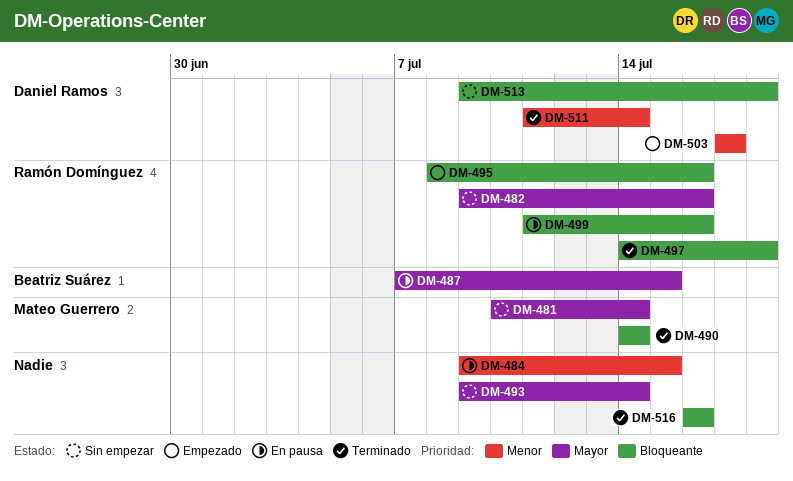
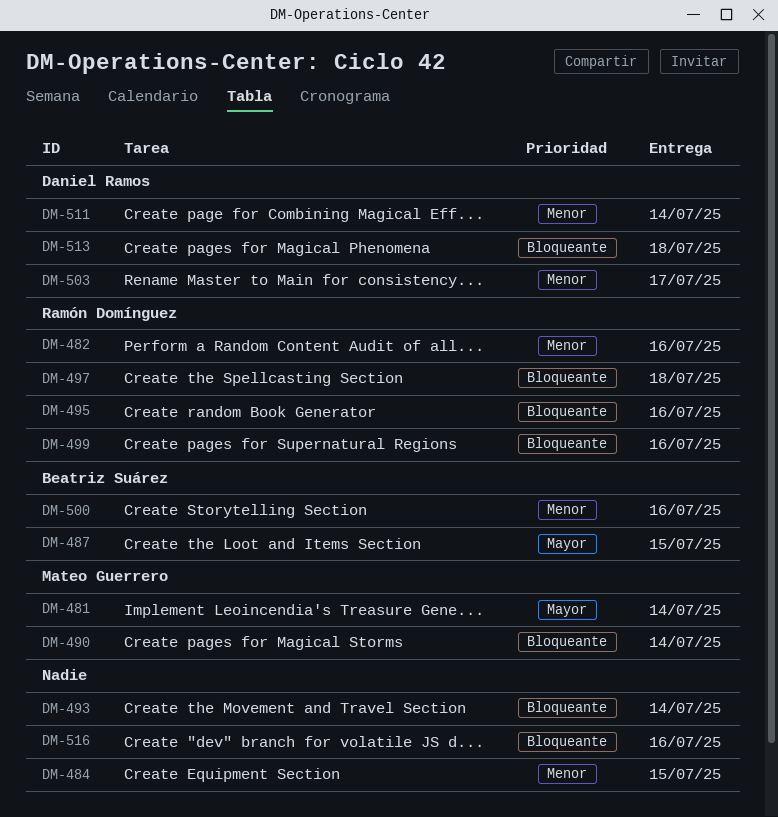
DM-482, priority: Mayor -> Menor
DM-493, priority: Mayor -> Bloqueante
DM-500: none -> present

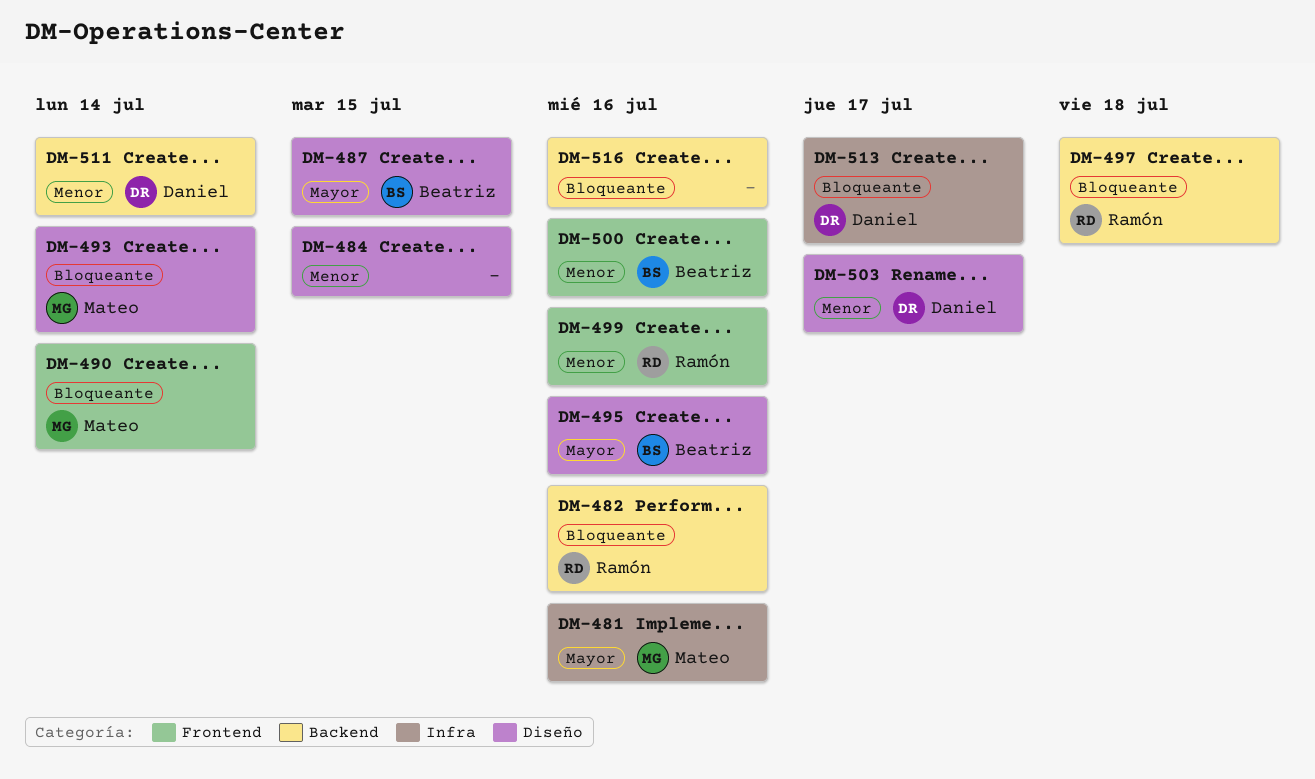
DM-481, due: Jul 14 -> Jul 16
DM-482, priority: Menor -> Bloqueante
DM-493, owner: none -> Mateo Guerrero
DM-495, owner: Ramón Domínguez -> Beatriz Suárez
DM-495, priority: Bloqueante -> Mayor
DM-499, priority: Bloqueante -> Menor
DM-513, due: Jul 18 -> Jul 17

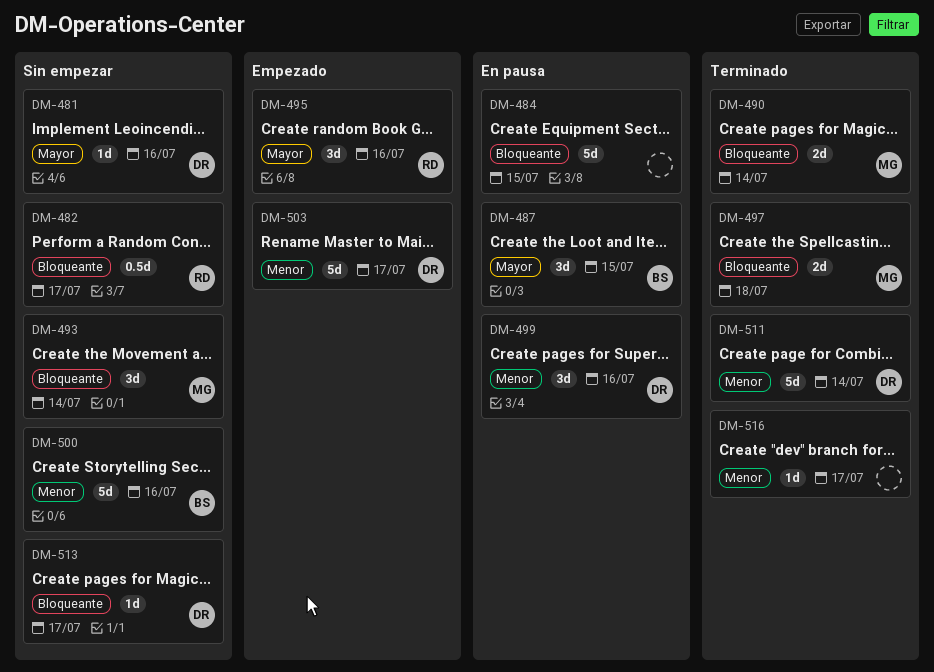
DM-481, owner: Mateo -> Daniel
DM-482, due: Jul 16 -> Jul 17
DM-484, priority: Menor -> Bloqueante
DM-495, owner: Beatriz -> Ramón
DM-497, owner: Ramón -> Mateo
DM-499, owner: Ramón -> Daniel
DM-516, priority: Bloqueante -> Menor
DM-516, due: Jul 16 -> Jul 17

